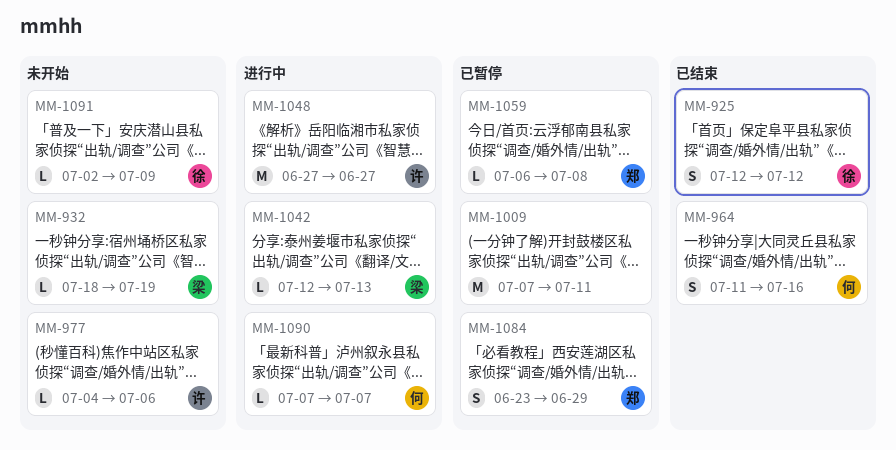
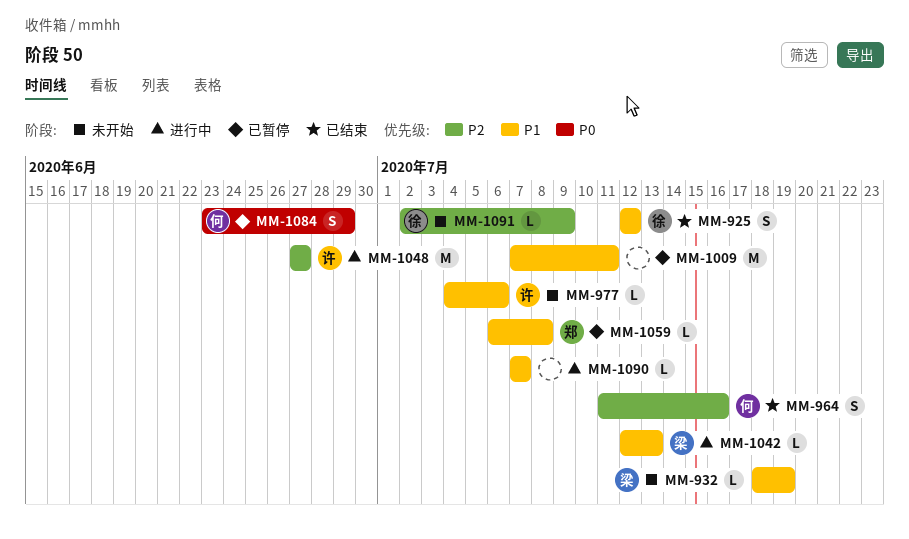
MM-1084, owner: 郑 -> 何
MM-1090, owner: 何 -> none

